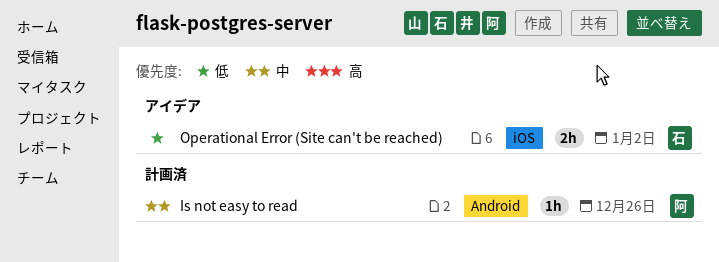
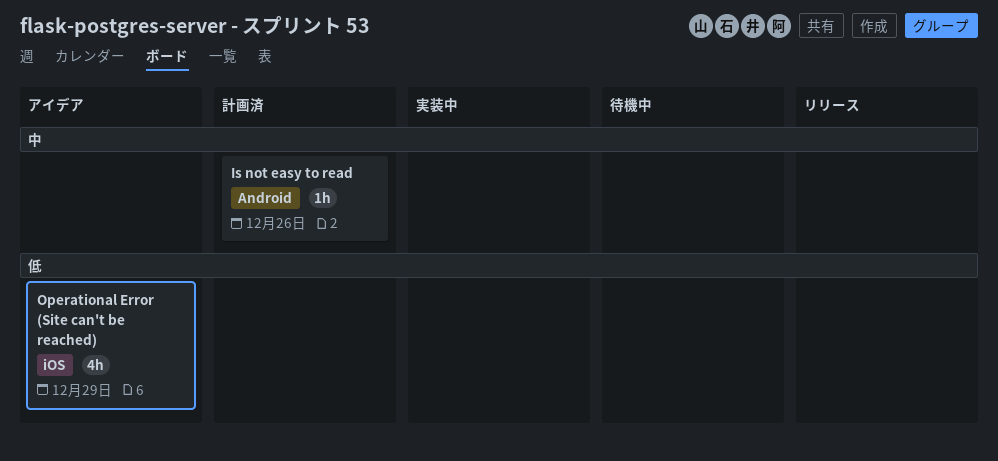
Operational Error (Site can't be reached), estimate: 2h -> 4h
Operational Error (Site can't be reached), due: Jan 2 -> Dec 29

